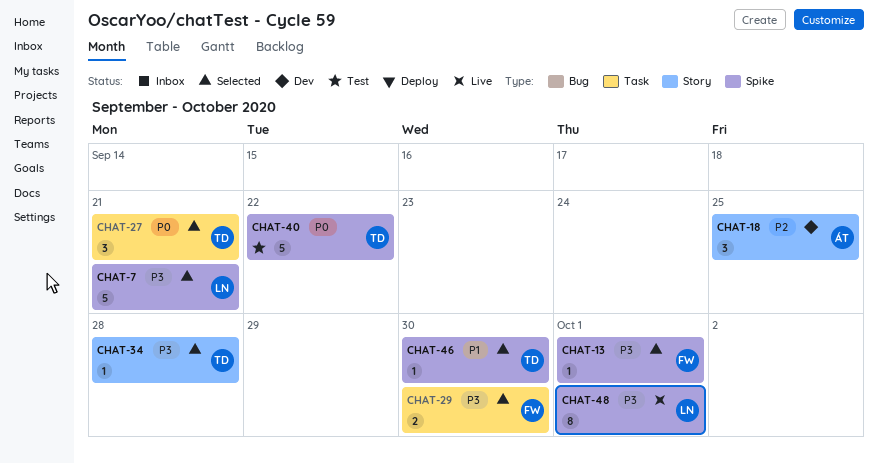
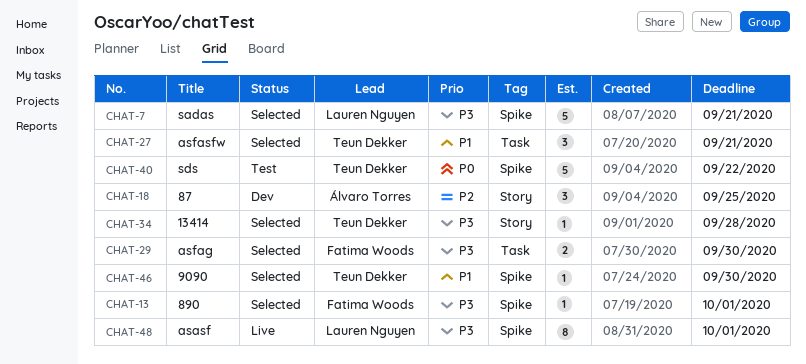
CHAT-27, priority: P0 -> P1

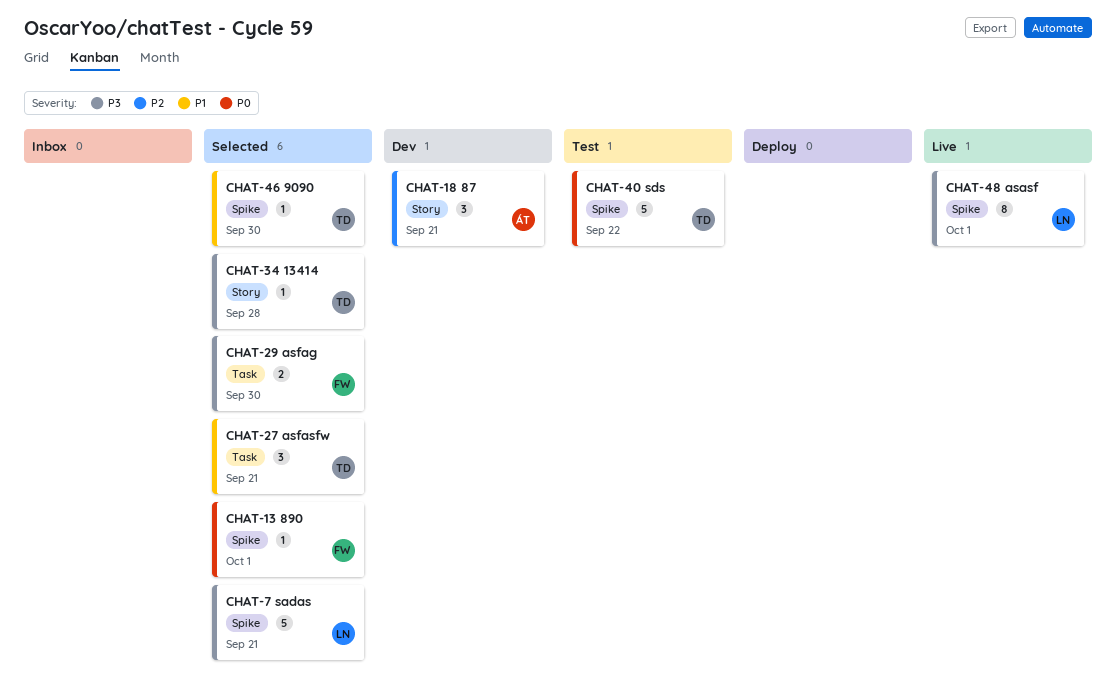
CHAT-13, priority: P3 -> P0
CHAT-18, due: Sep 25 -> Sep 21

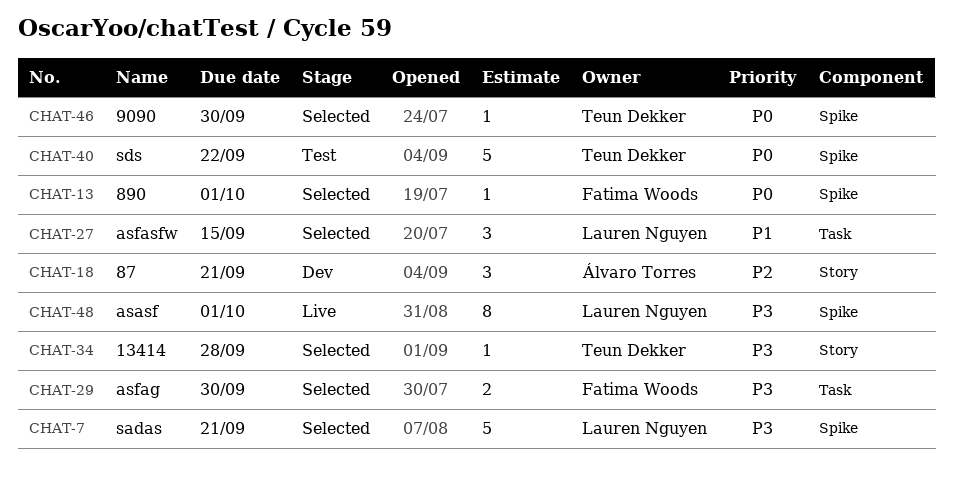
CHAT-27, owner: Teun Dekker -> Lauren Nguyen
CHAT-27, due: Sep 21 -> Sep 15
CHAT-46, priority: P1 -> P0

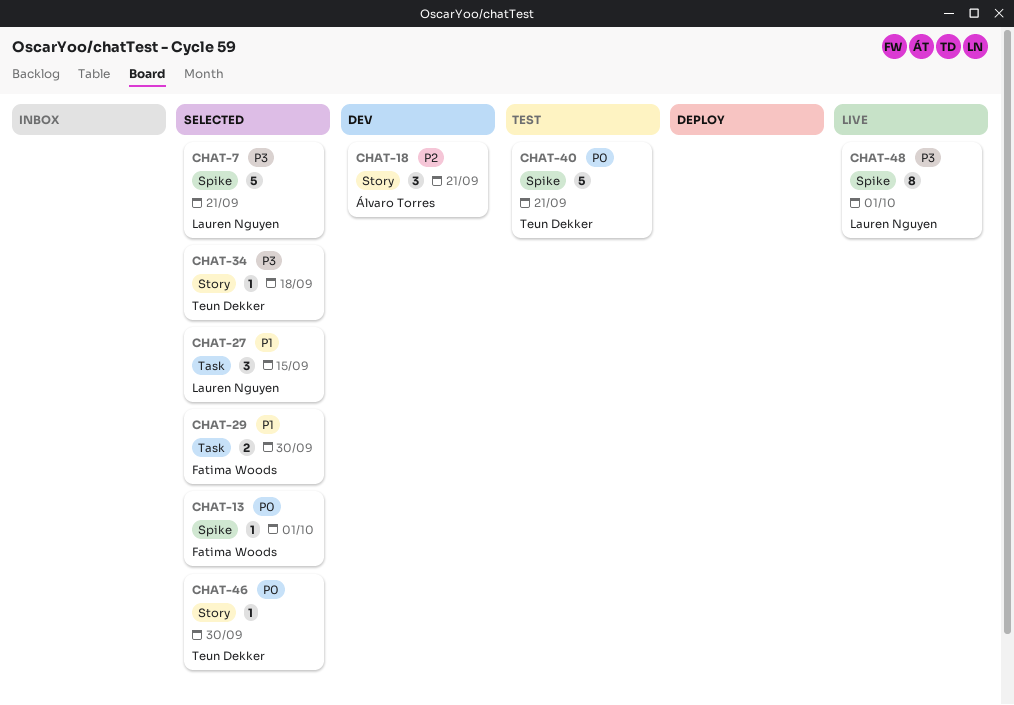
CHAT-29, priority: P3 -> P1
CHAT-34, due: Sep 28 -> Sep 18
CHAT-40, due: Sep 22 -> Sep 21
CHAT-46, label: Spike -> Story

